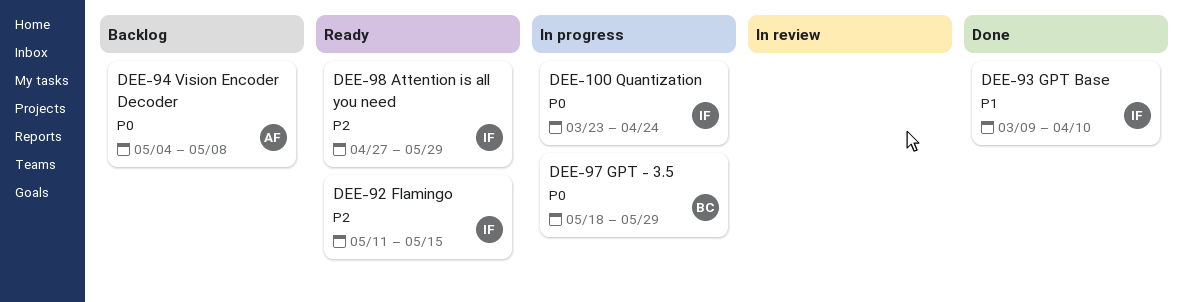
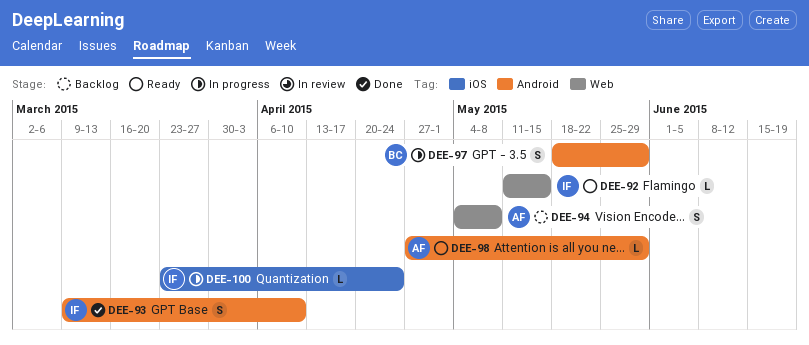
DEE-98, owner: IF -> AF

